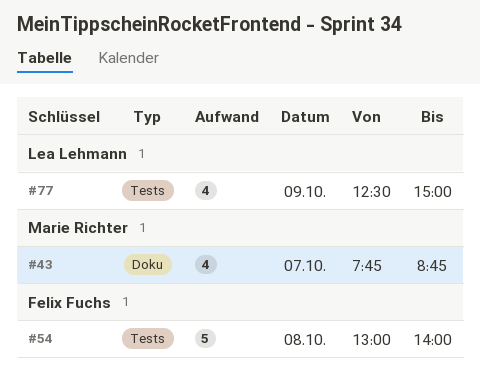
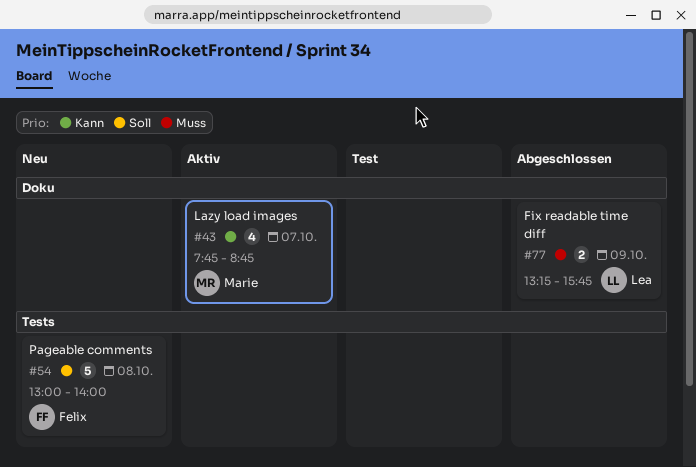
#77, label: Tests -> Doku
#77, estimate: 4 -> 2
#77, begins: 12:30 -> 13:15
#77, ends: 15:00 -> 15:45

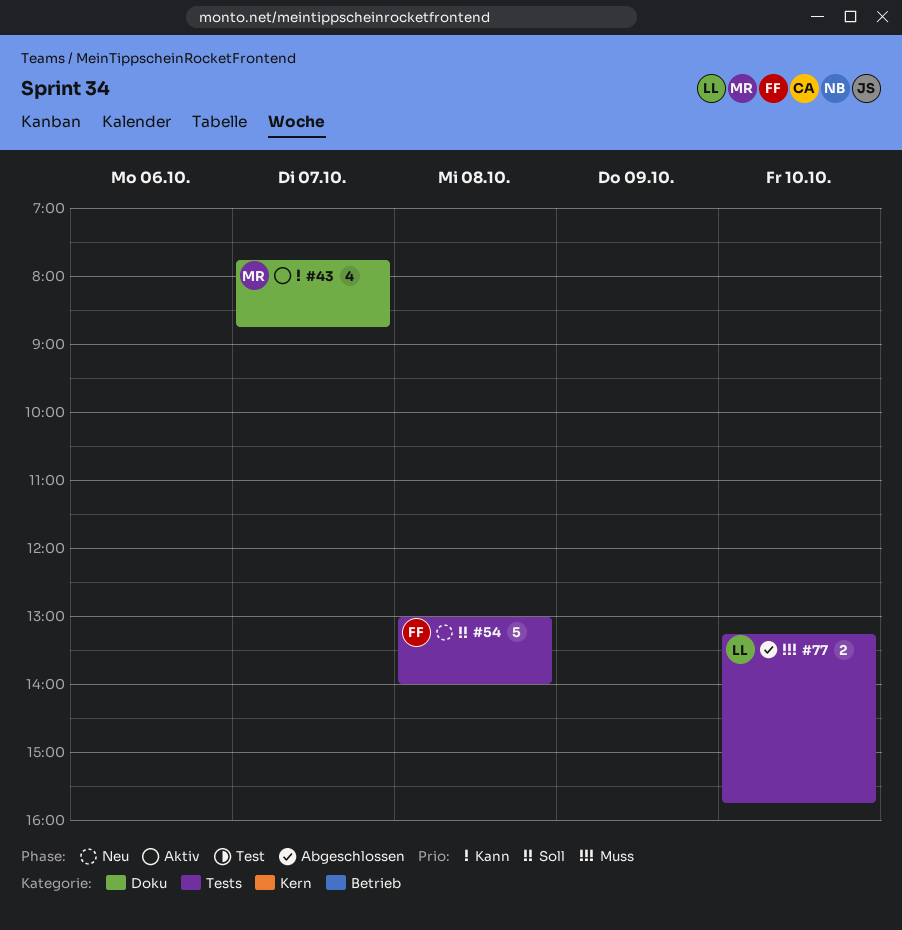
#77, label: Doku -> Tests
#77, day: Oct 9 -> Oct 10

